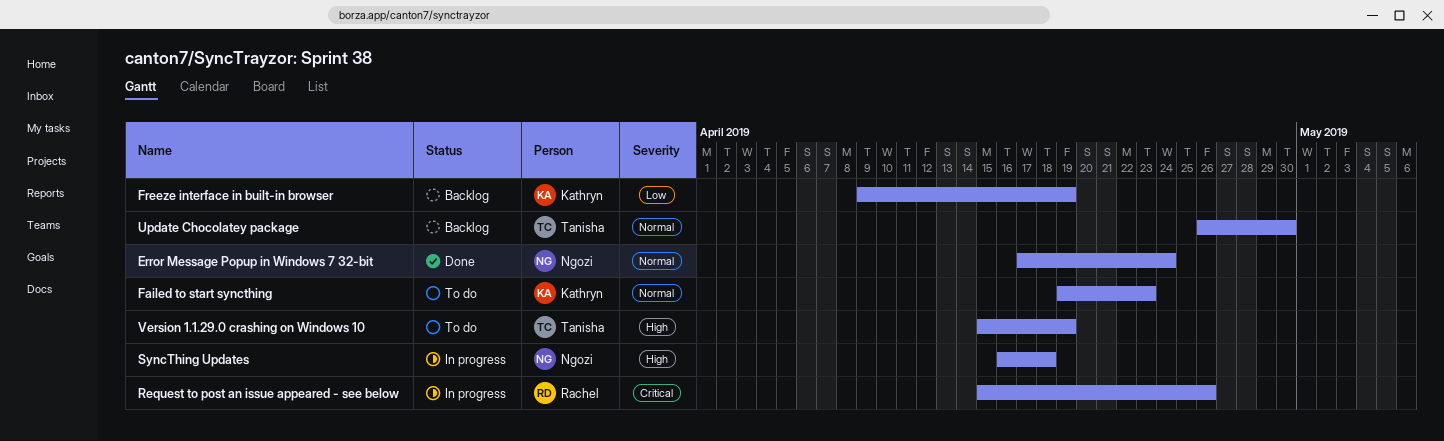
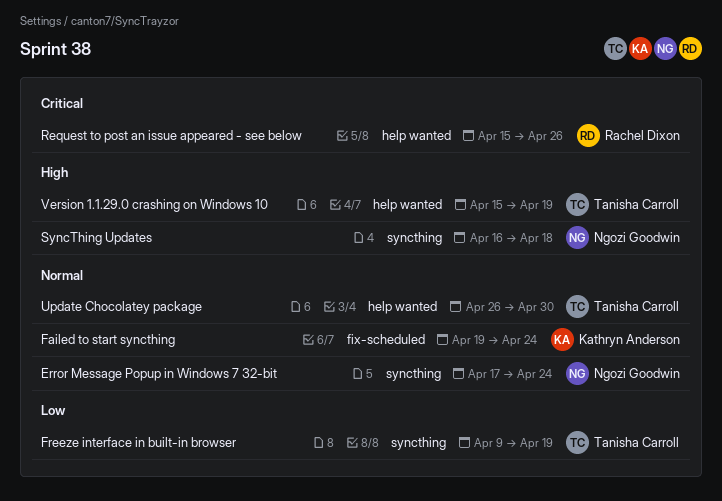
Failed to start syncthing, due: Apr 23 -> Apr 24
Freeze interface in built-in browser, owner: Kathryn Anderson -> Tanisha Carroll

